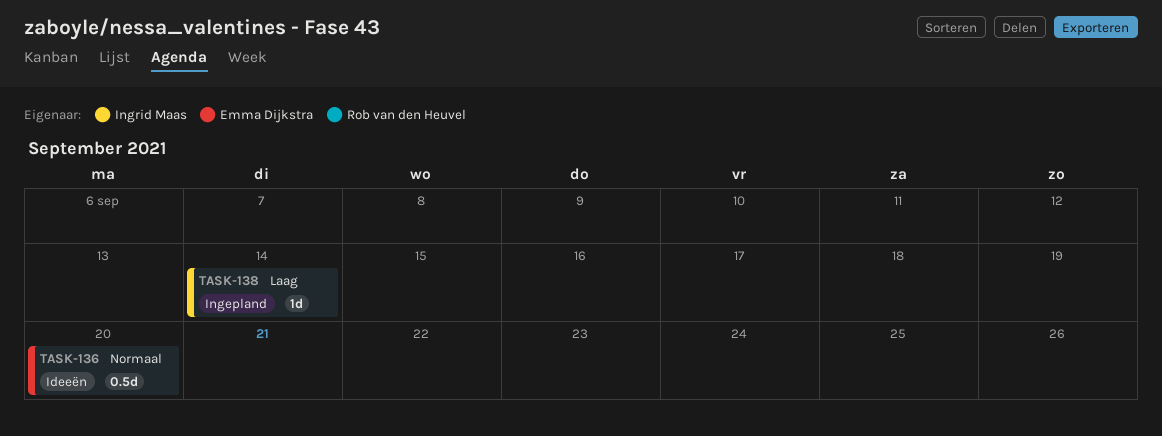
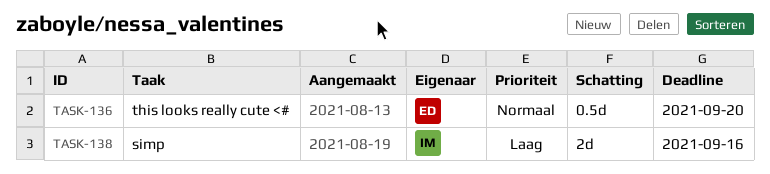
TASK-138, estimate: 1d -> 2d
TASK-138, due: Sep 14 -> Sep 16

